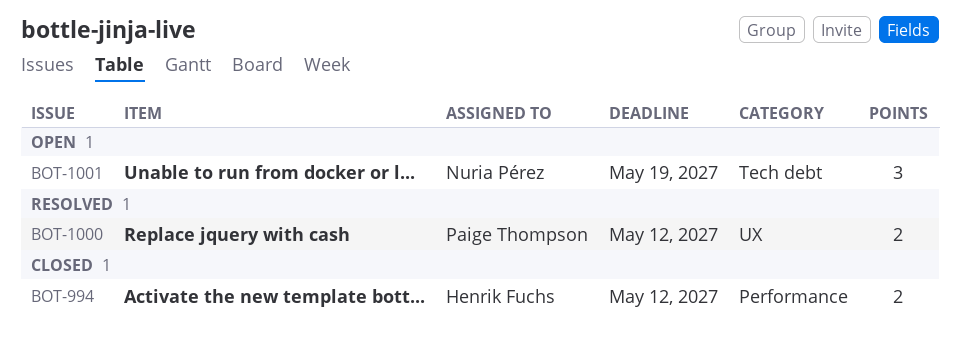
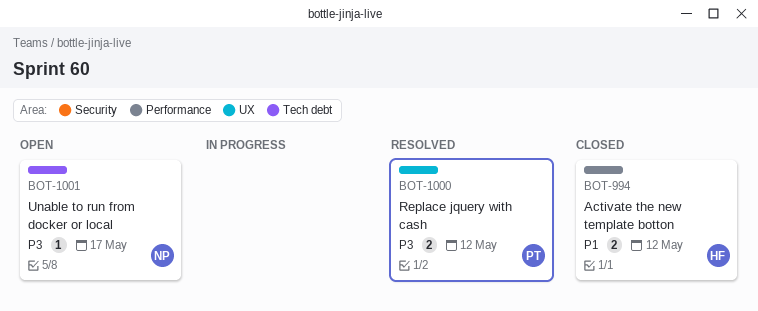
BOT-1001, estimate: 3 -> 1
BOT-1001, due: May 19 -> May 17

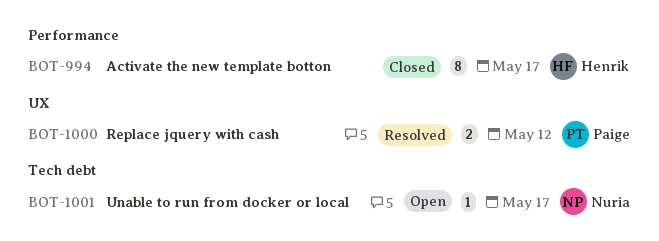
BOT-994, estimate: 2 -> 8
BOT-994, due: May 12 -> May 17

